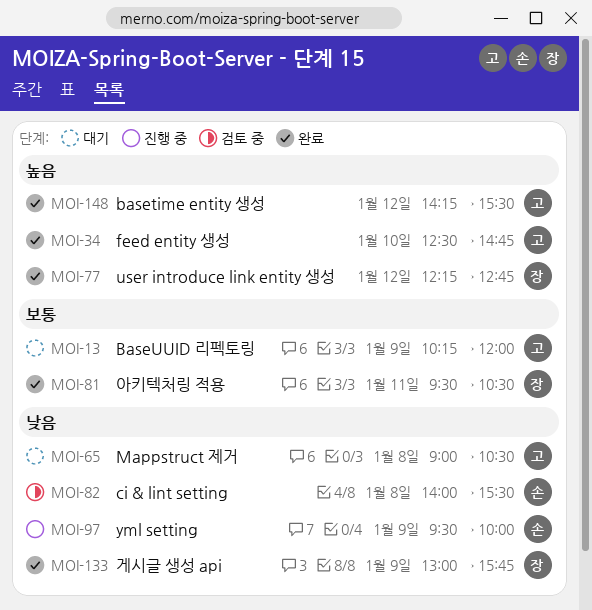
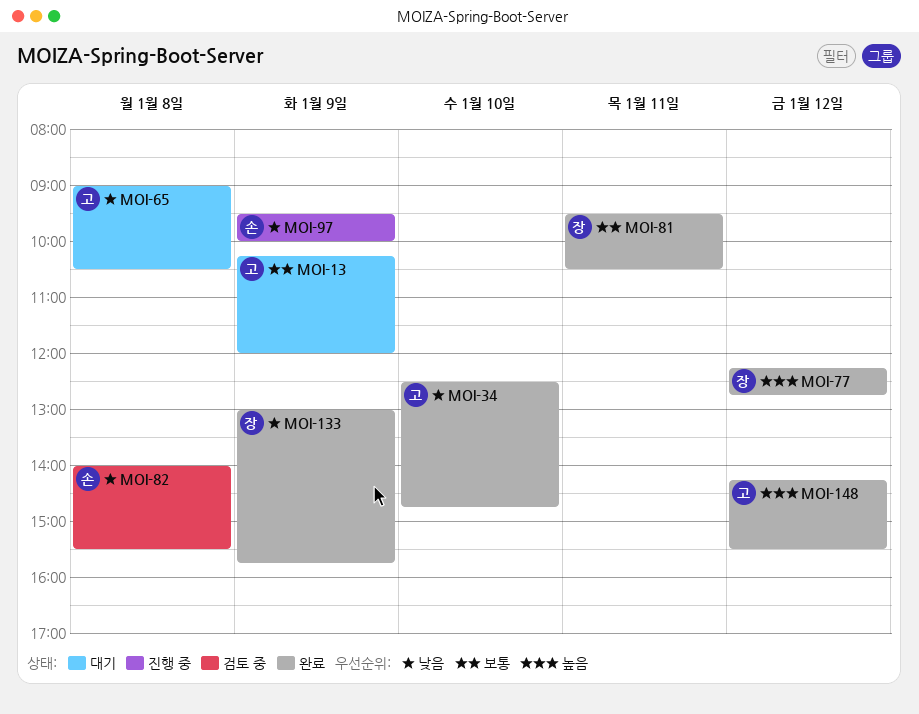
MOI-34, priority: 높음 -> 낮음

